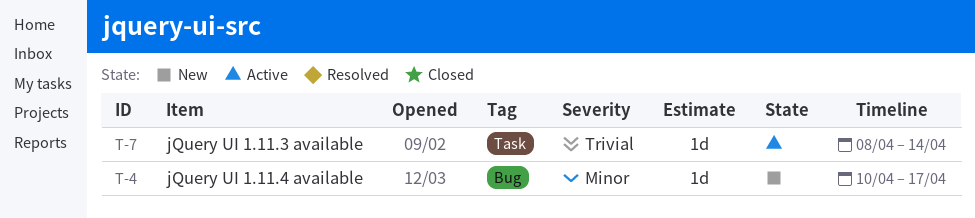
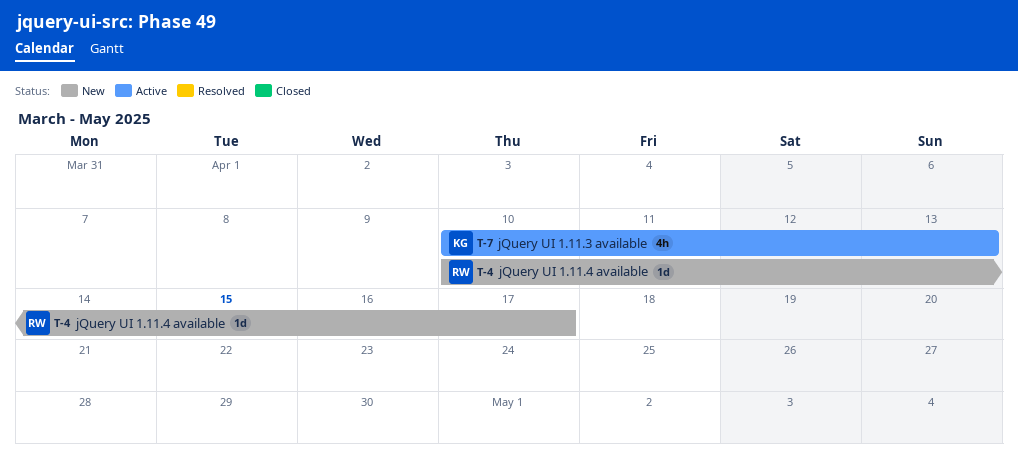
T-7, estimate: 1d -> 4h
T-7, start: Apr 8 -> Apr 10
T-7, due: Apr 14 -> Apr 13

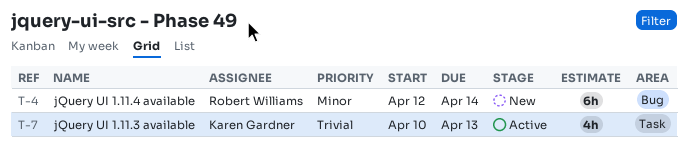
T-4, estimate: 1d -> 6h
T-4, start: Apr 10 -> Apr 12
T-4, due: Apr 17 -> Apr 14

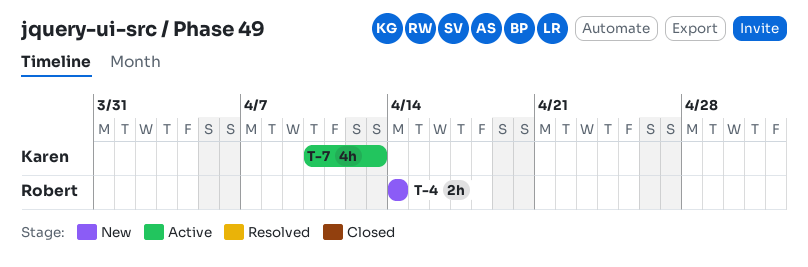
T-4, estimate: 6h -> 2h
T-4, start: Apr 12 -> Apr 14

